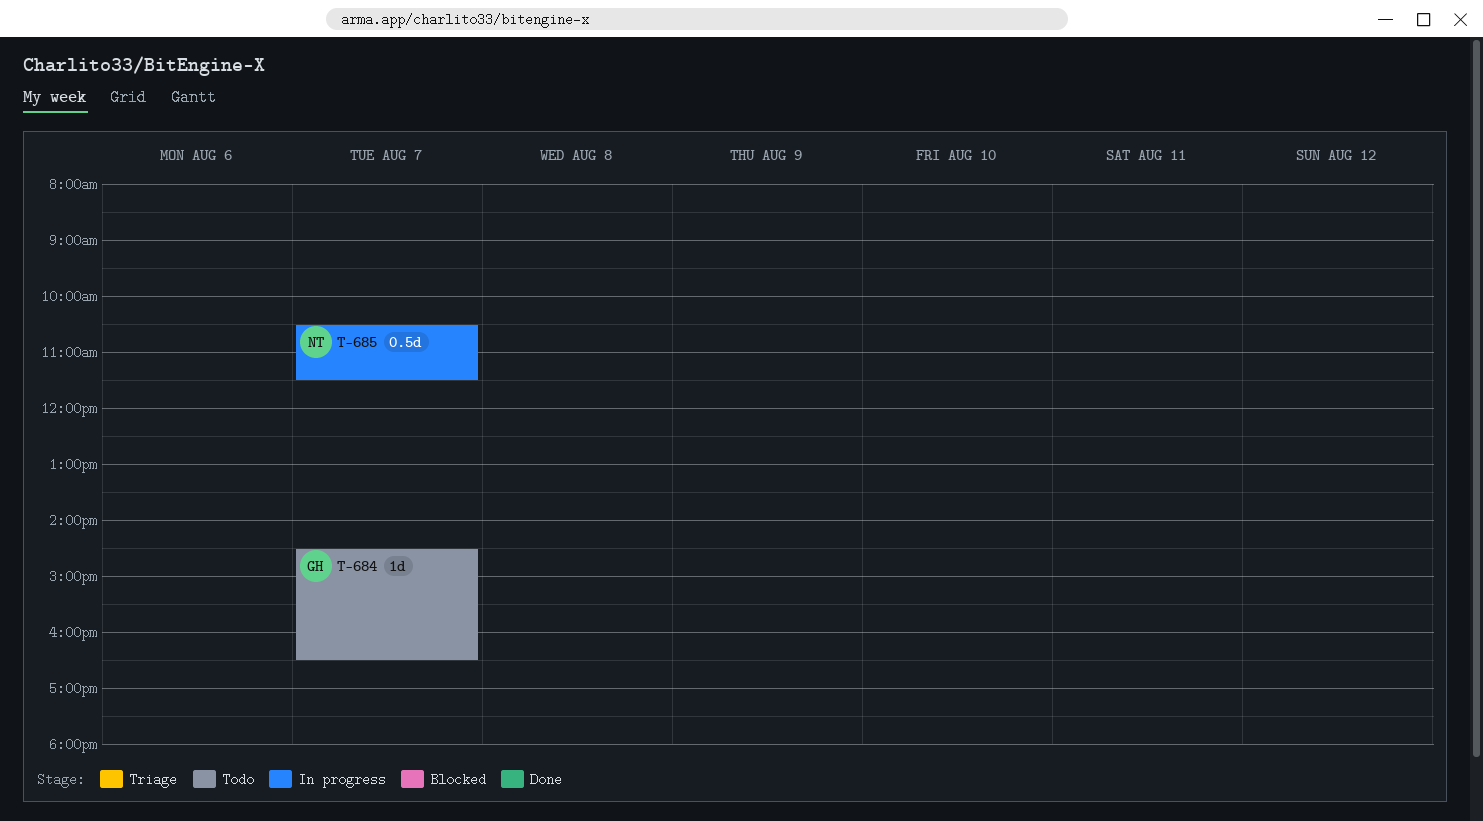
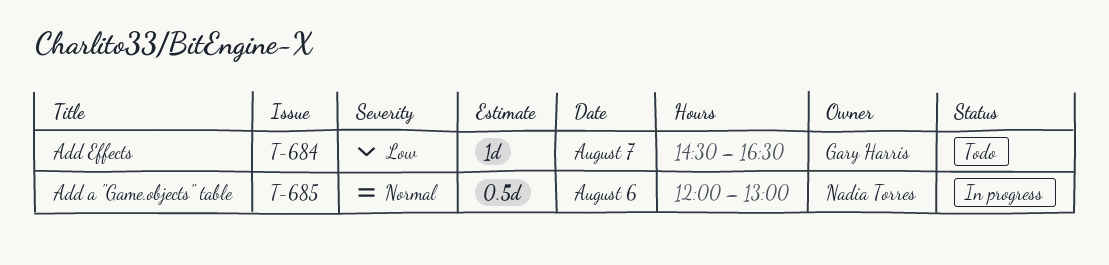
T-685, day: Aug 7 -> Aug 6
T-685, begins: 10:30 -> 12:00
T-685, ends: 11:30 -> 13:00

